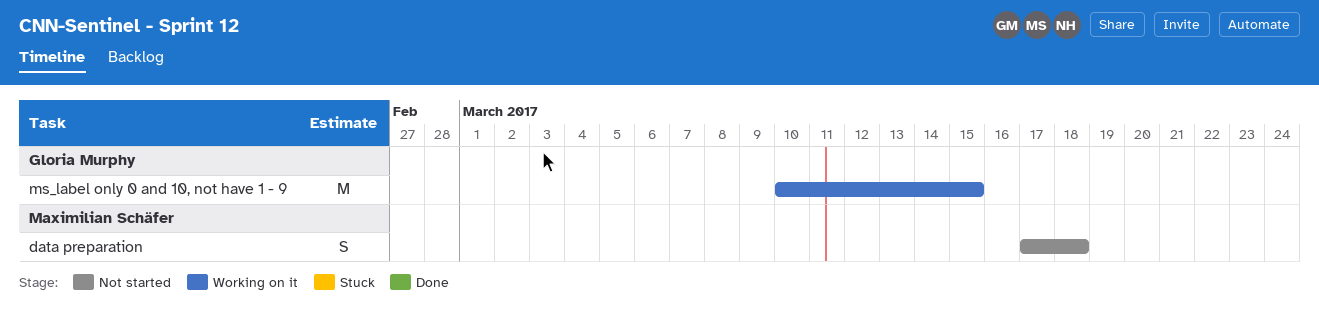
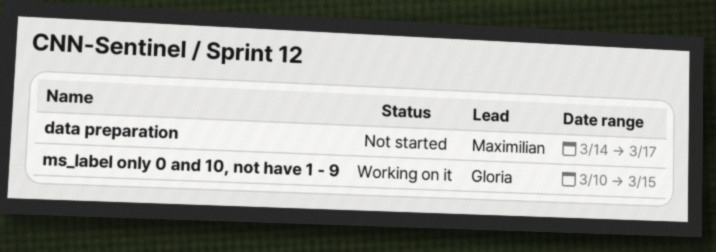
data preparation, start: Mar 17 -> Mar 14
data preparation, due: Mar 18 -> Mar 17

